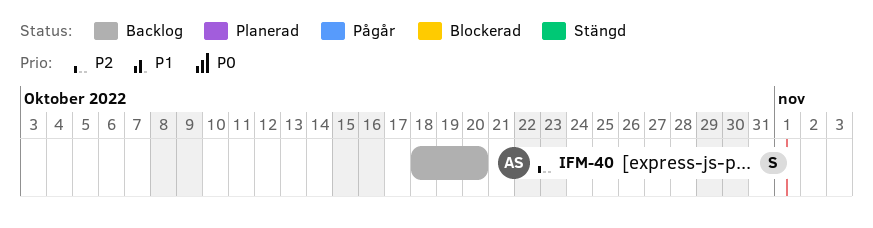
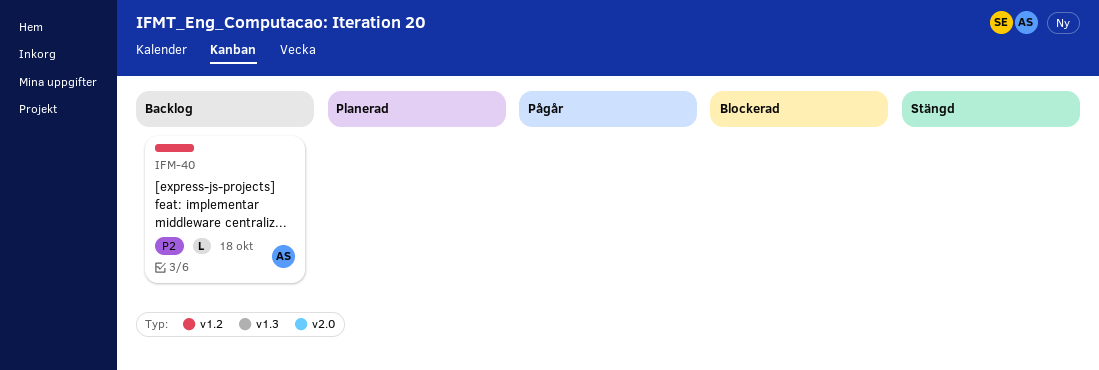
IFM-40, estimate: S -> L
IFM-40, due: Oct 20 -> Oct 18

